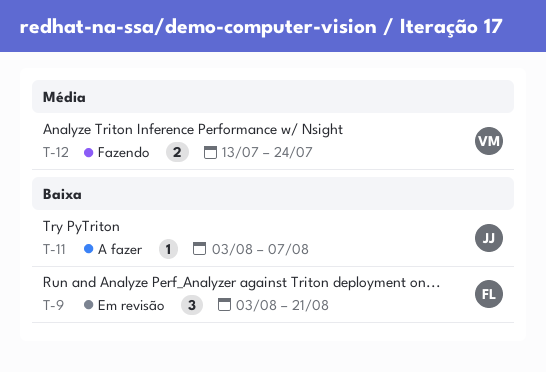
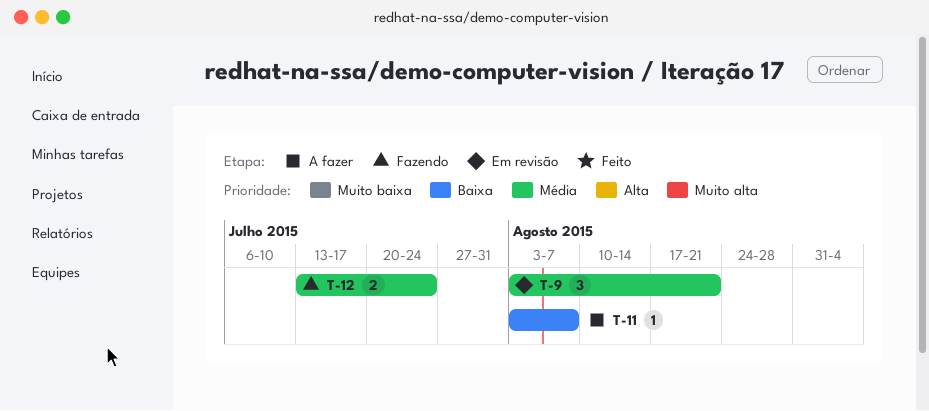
T-9, priority: Baixa -> Média

